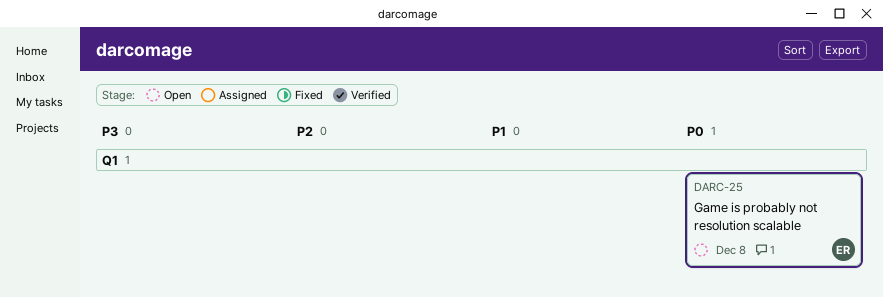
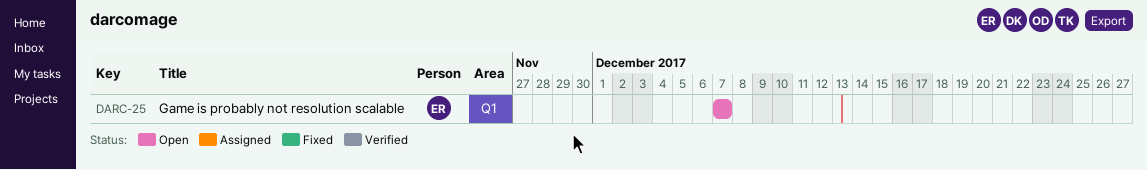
DARC-25, due: Dec 8 -> Dec 7

